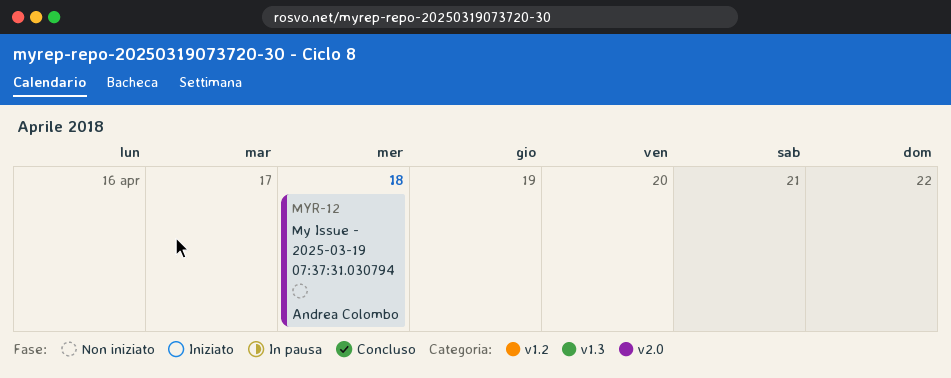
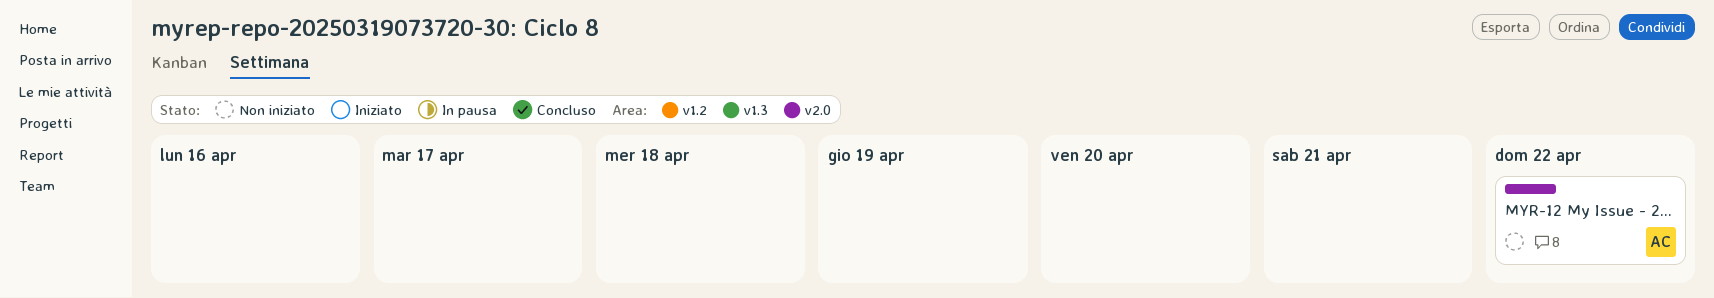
MYR-12, due: Apr 18 -> Apr 22

